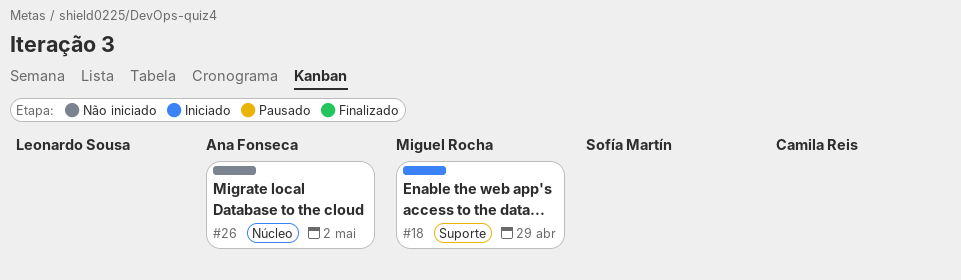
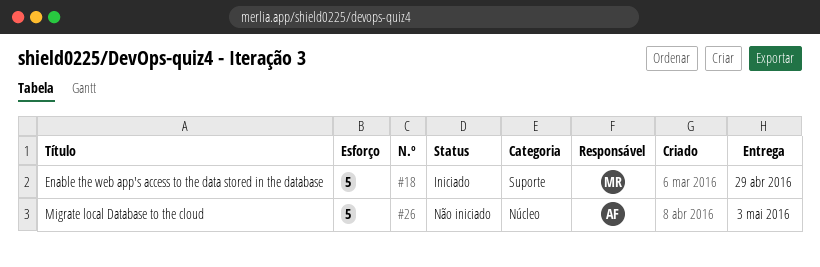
#26, due: May 2 -> May 3

